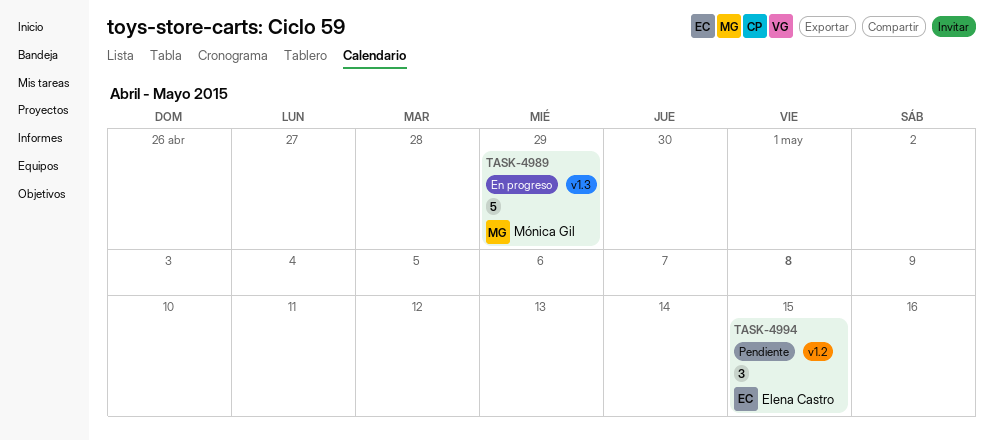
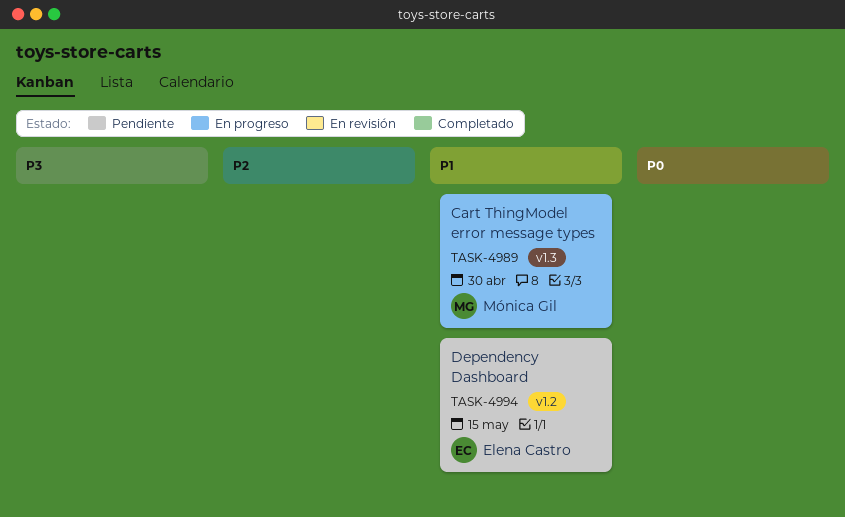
TASK-4989, due: Apr 29 -> Apr 30

